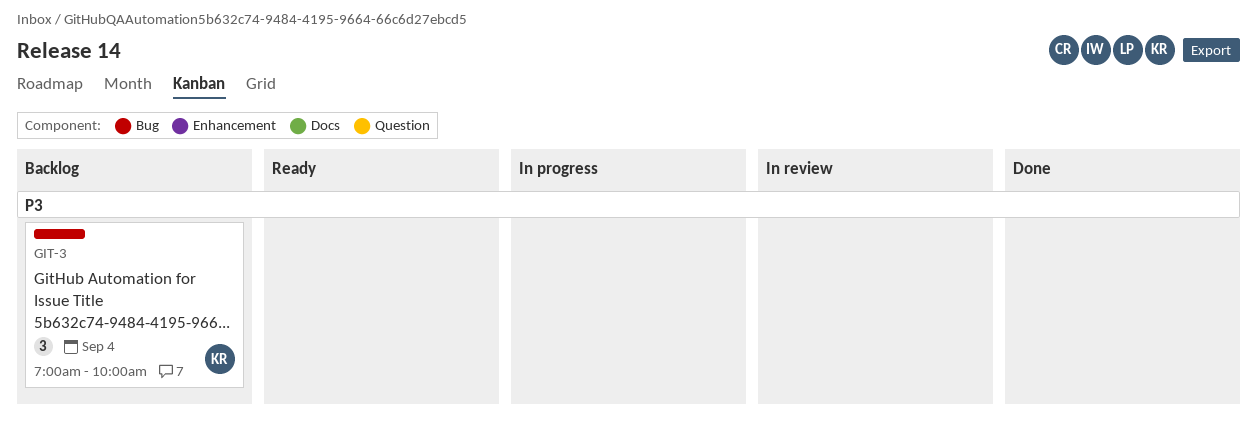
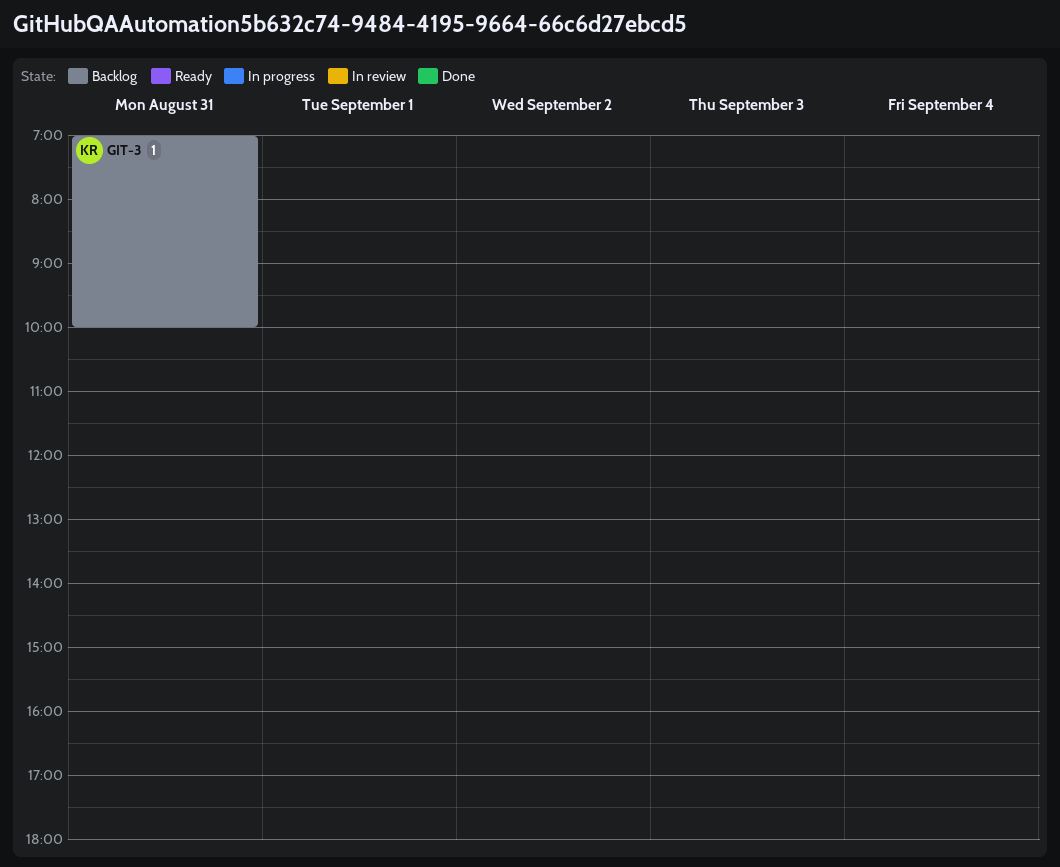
GIT-3, estimate: 3 -> 1
GIT-3, day: Sep 4 -> Aug 31

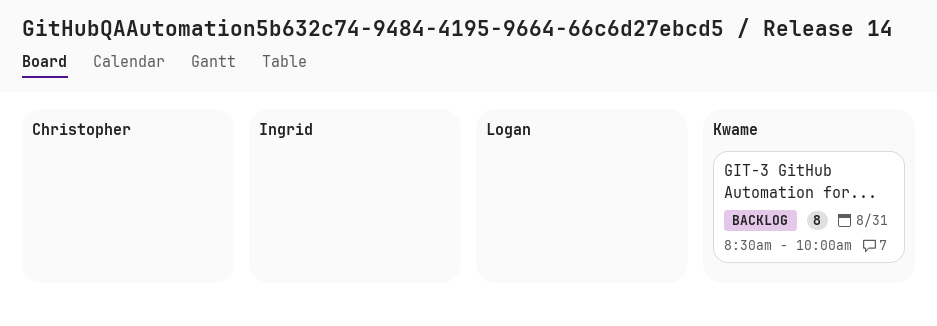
GIT-3, estimate: 1 -> 8
GIT-3, begins: 07:00 -> 08:30

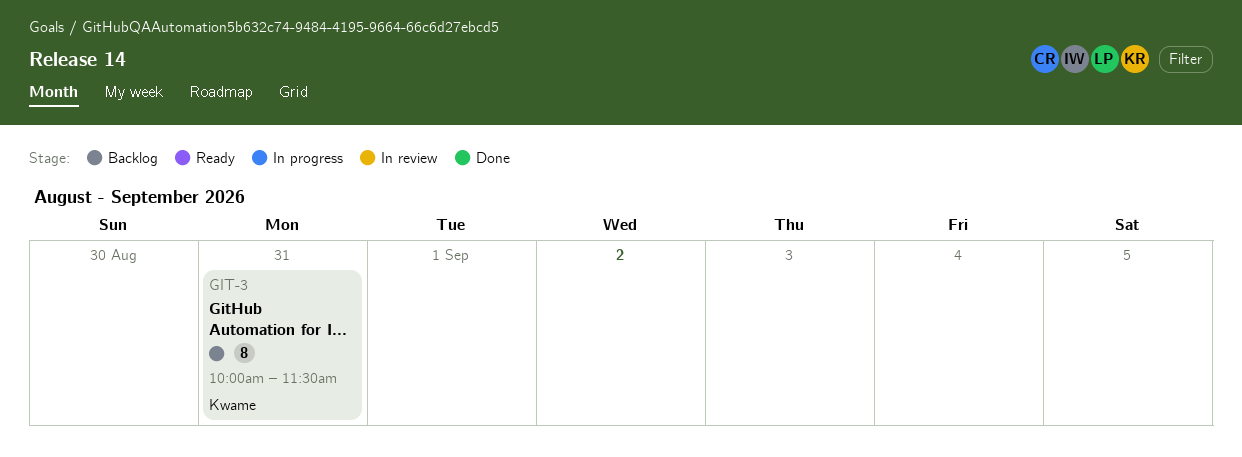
GIT-3, begins: 08:30 -> 10:00
GIT-3, ends: 10:00 -> 11:30

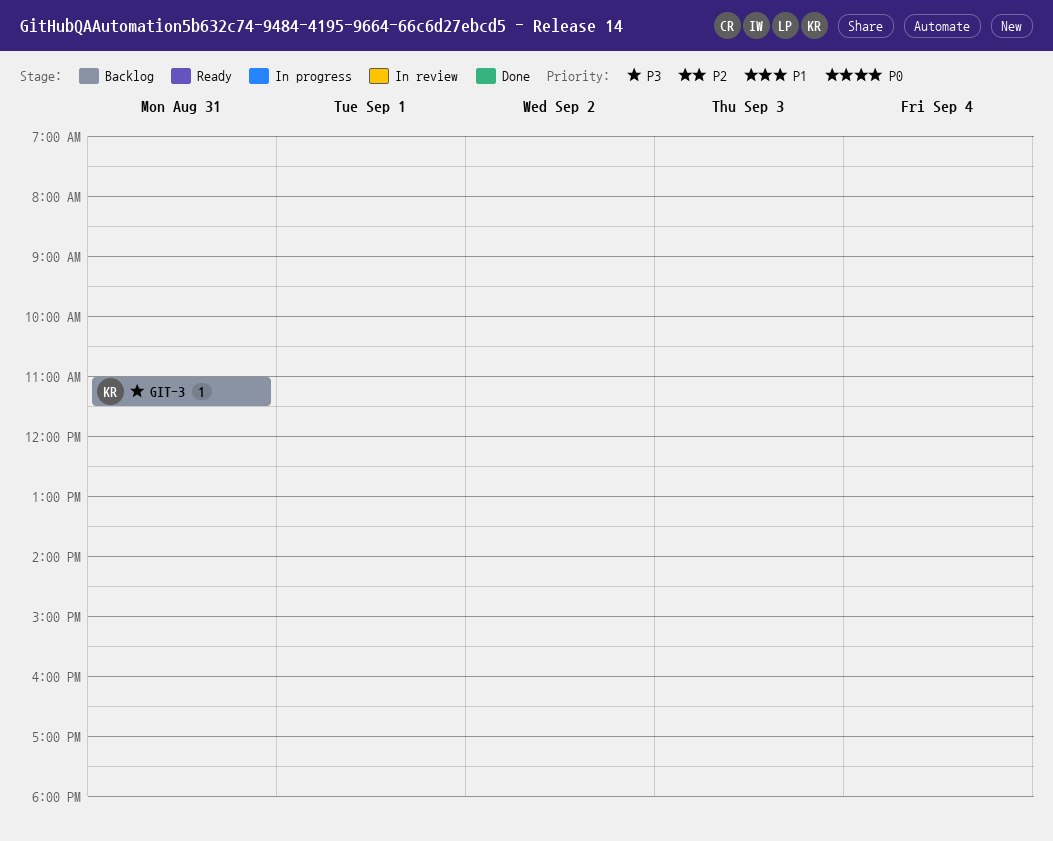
GIT-3, estimate: 8 -> 1
GIT-3, begins: 10:00 -> 11:00

